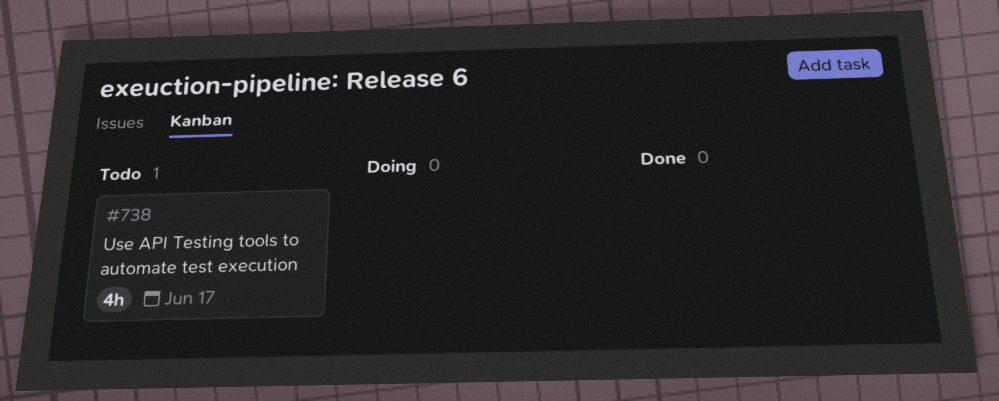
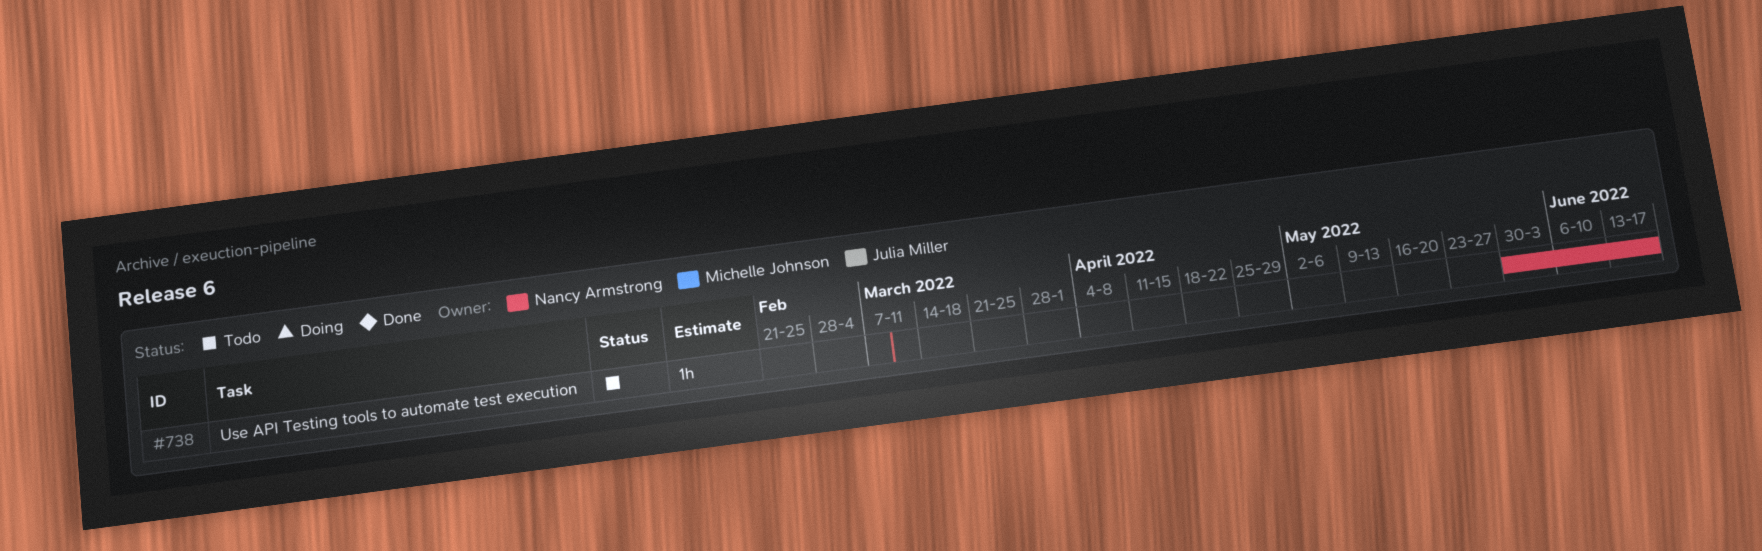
#738, estimate: 4h -> 1h

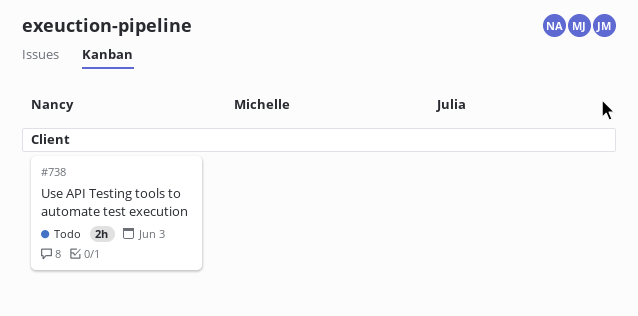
#738, estimate: 1h -> 2h
#738, due: Jun 17 -> Jun 3

